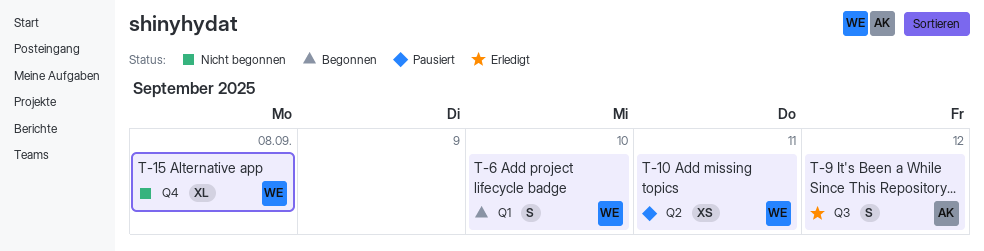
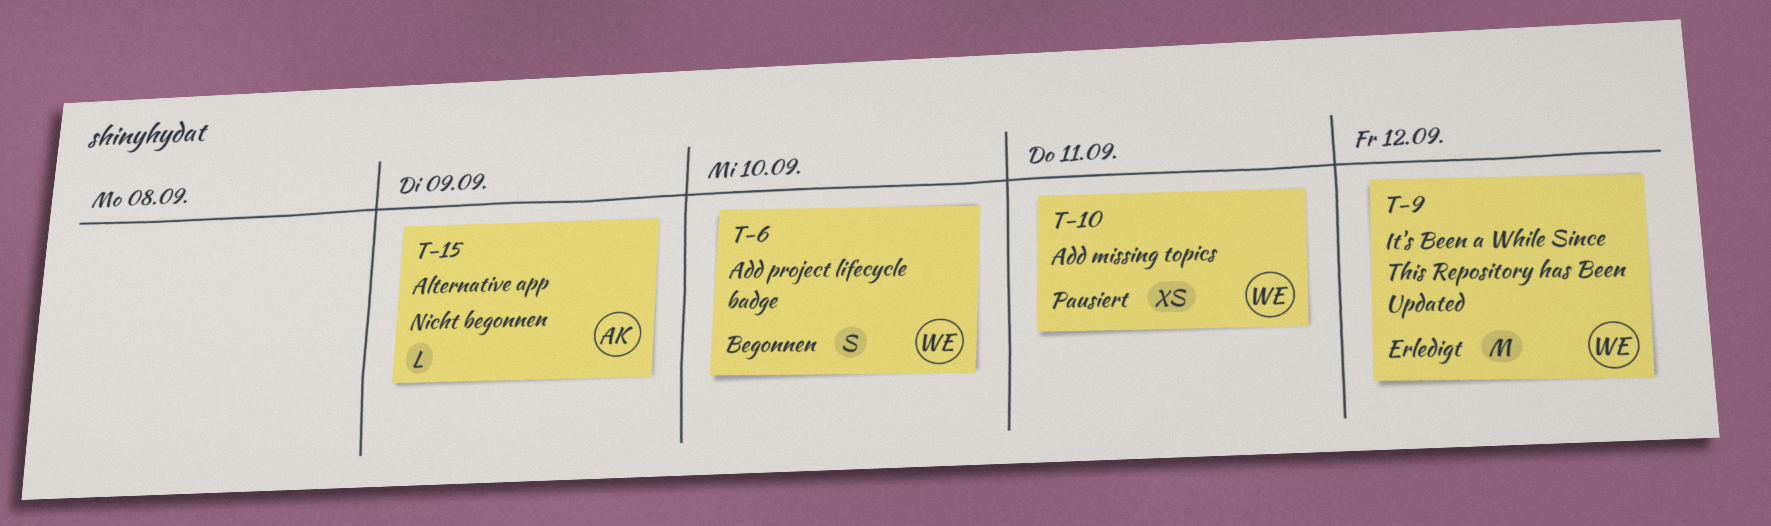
T-9, owner: AK -> WE
T-9, estimate: S -> M
T-15, owner: WE -> AK
T-15, estimate: XL -> L
T-15, due: Sep 8 -> Sep 9

